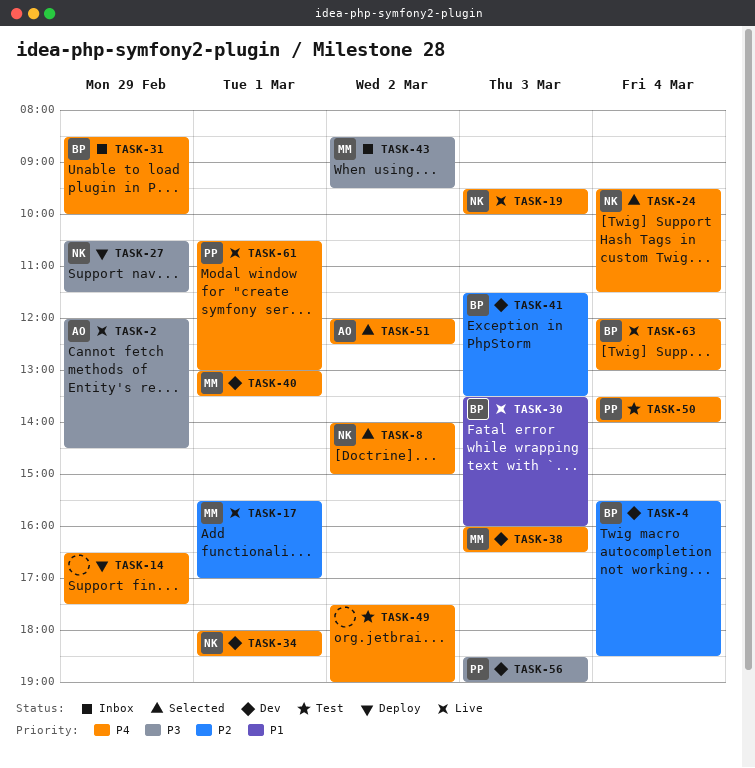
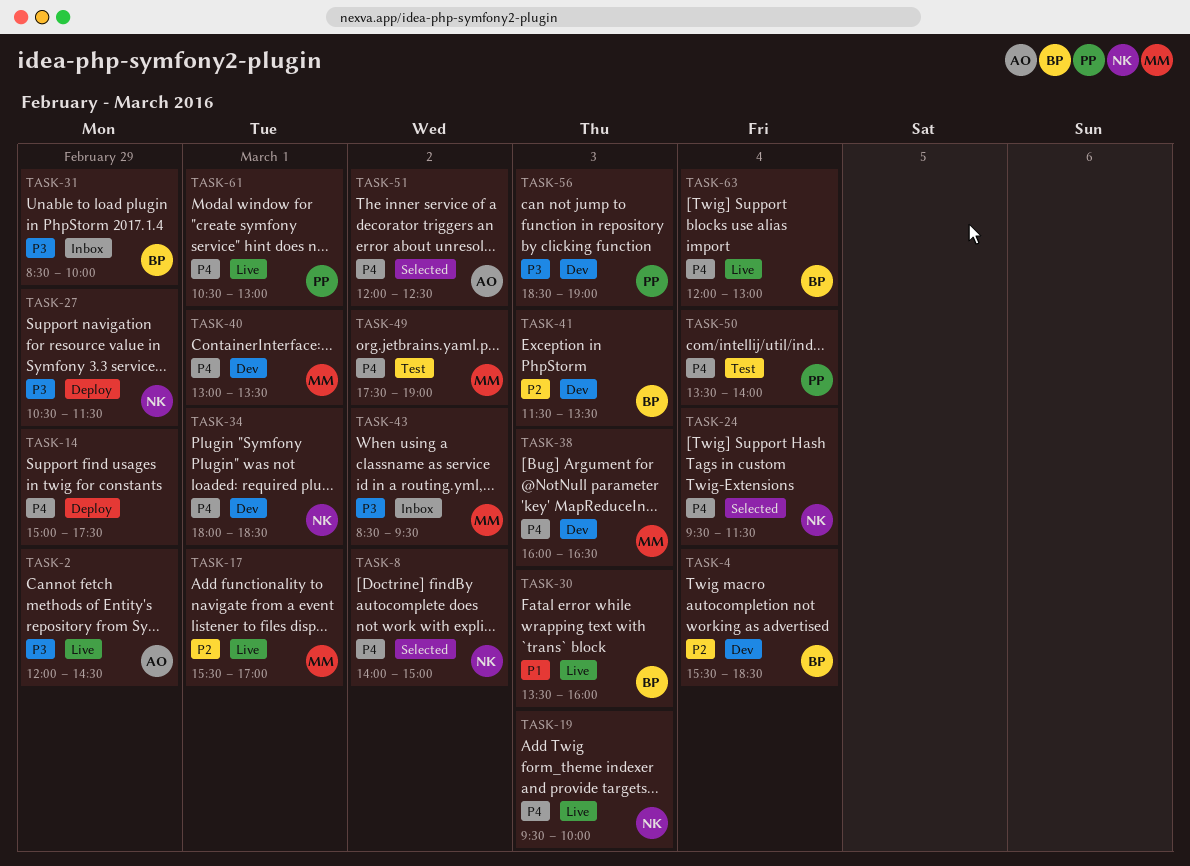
TASK-14, begins: 16:30 -> 15:00
TASK-31, priority: P4 -> P3
TASK-49, owner: none -> MM

